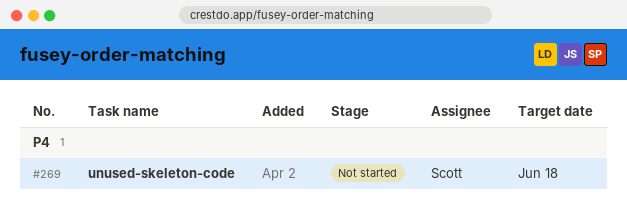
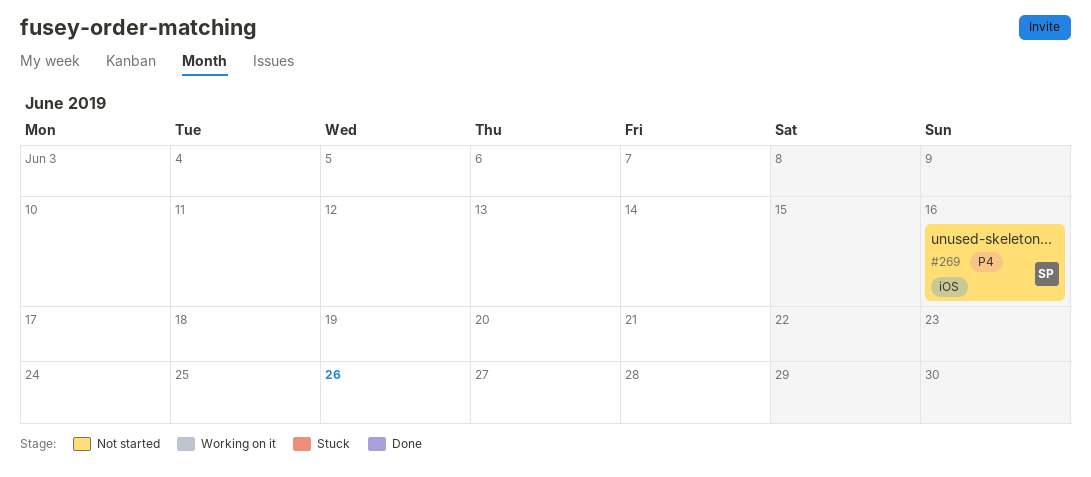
#269, due: Jun 18 -> Jun 16

